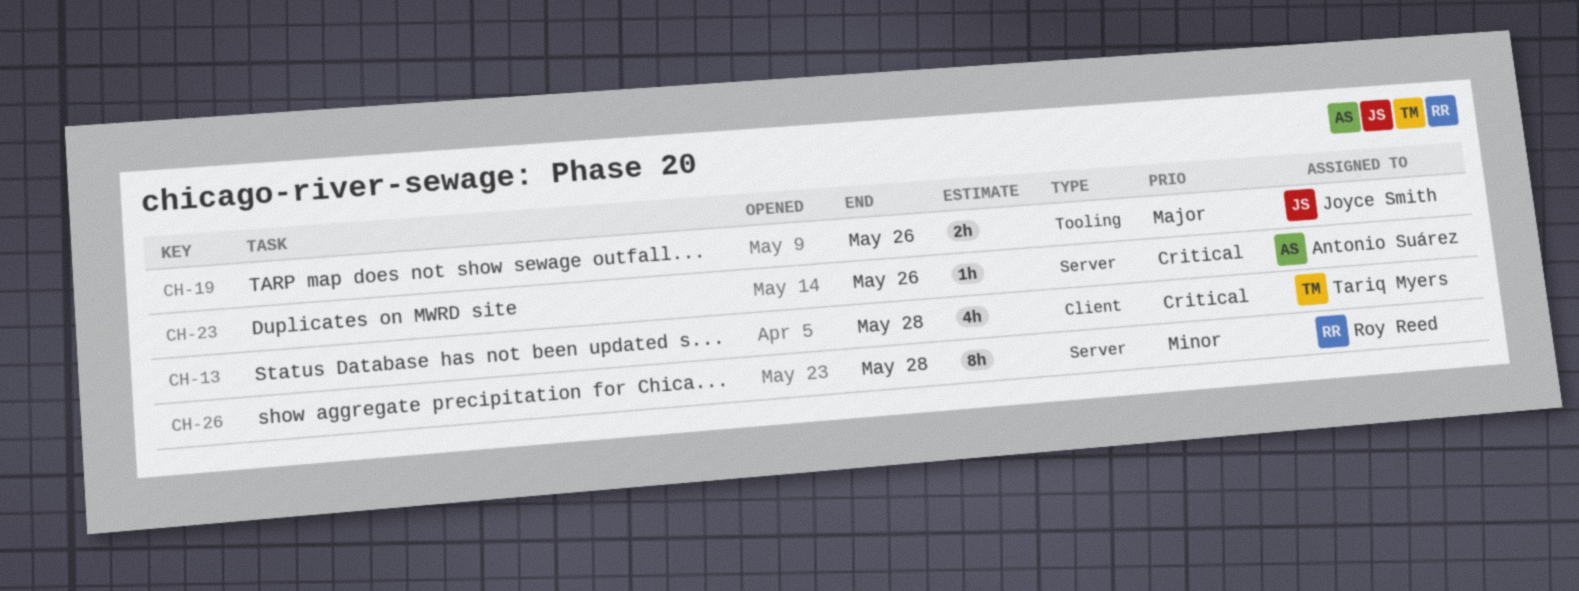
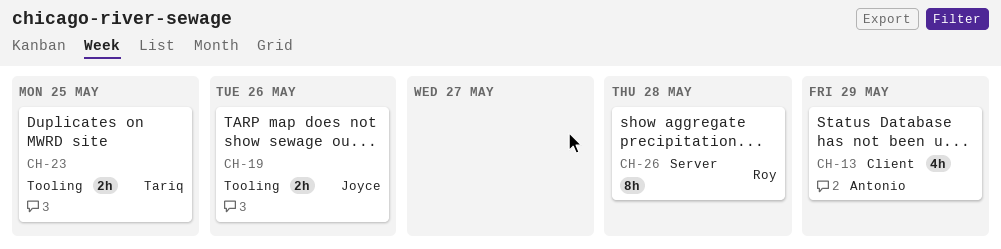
CH-13, owner: Tariq Myers -> Antonio Suárez
CH-13, due: May 28 -> May 29
CH-23, owner: Antonio Suárez -> Tariq Myers
CH-23, label: Server -> Tooling
CH-23, estimate: 1h -> 2h
CH-23, due: May 26 -> May 25

